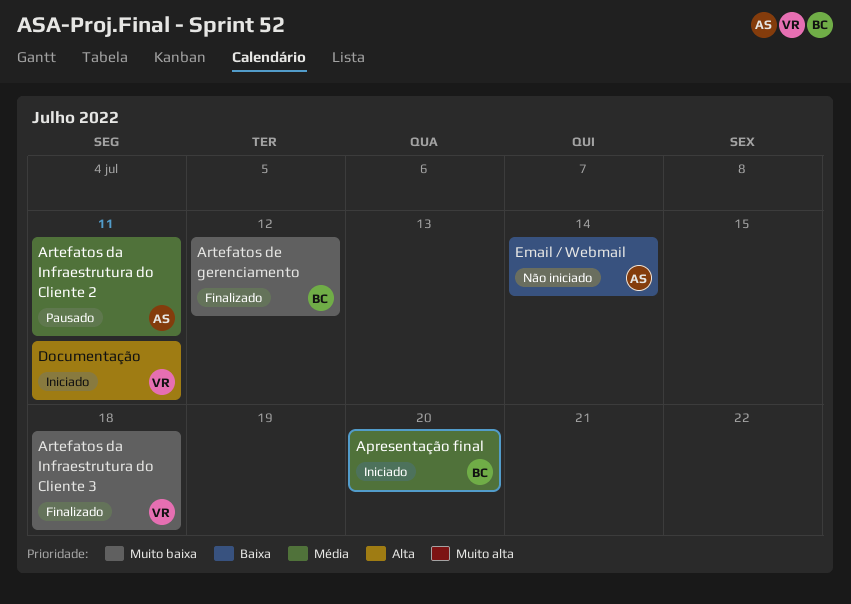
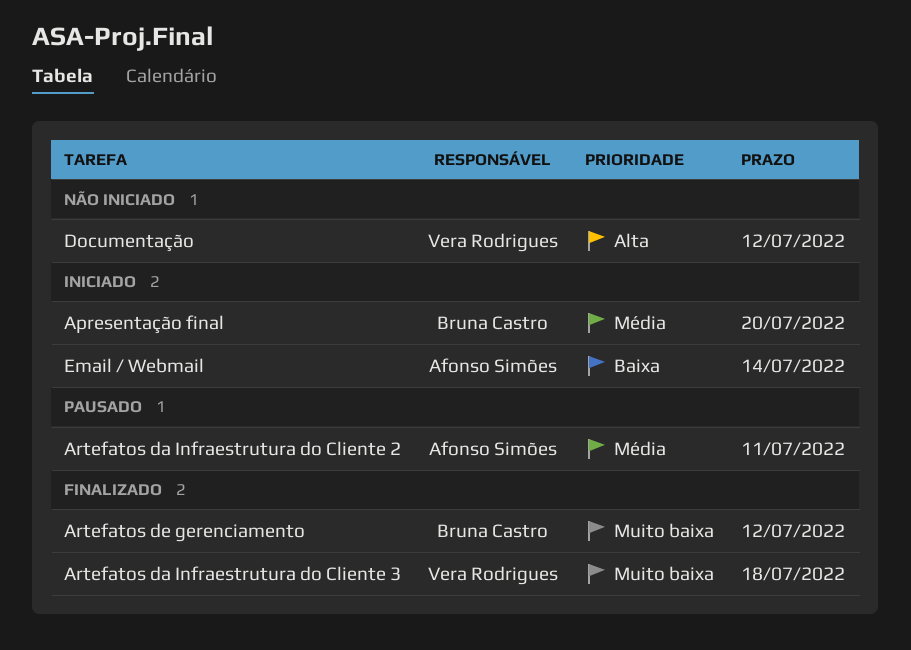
Documentação, status: Iniciado -> Não iniciado
Documentação, due: Jul 11 -> Jul 12
Email / Webmail, status: Não iniciado -> Iniciado

